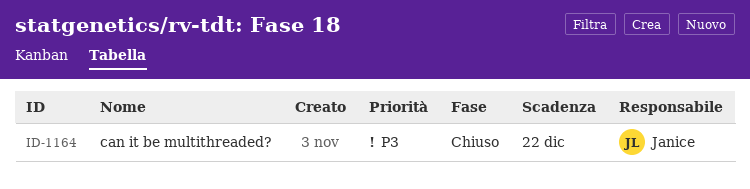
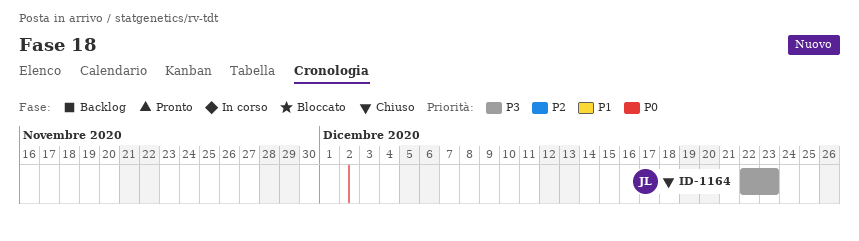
ID-1164, due: Dec 22 -> Dec 23

